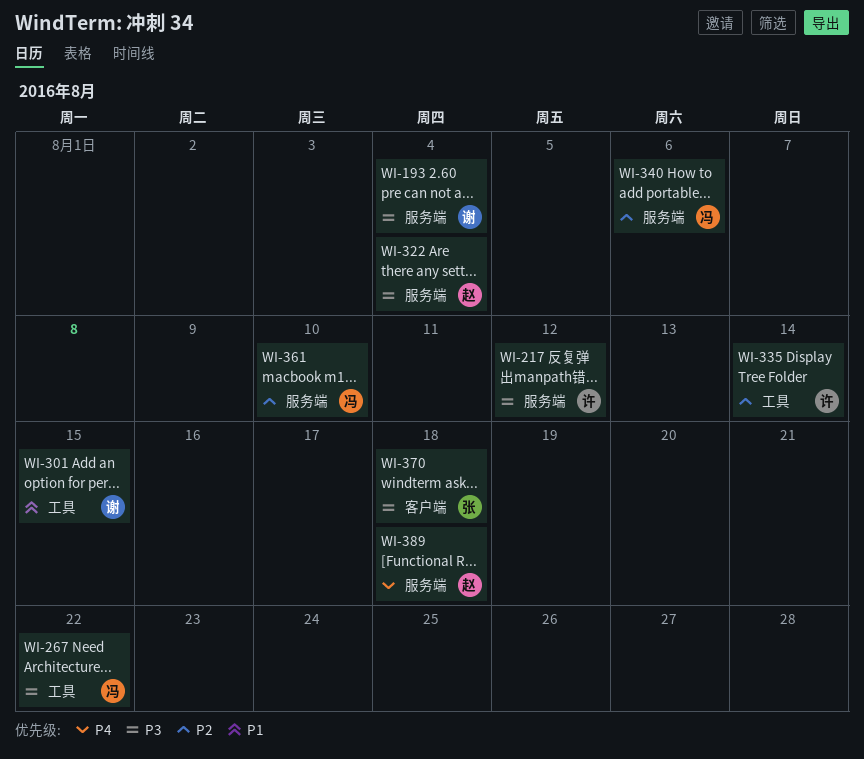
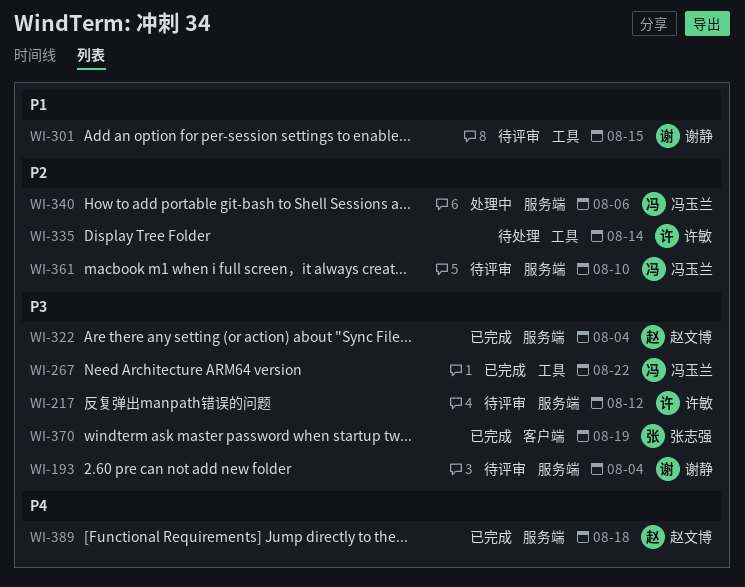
WI-370, due: Aug 18 -> Aug 19

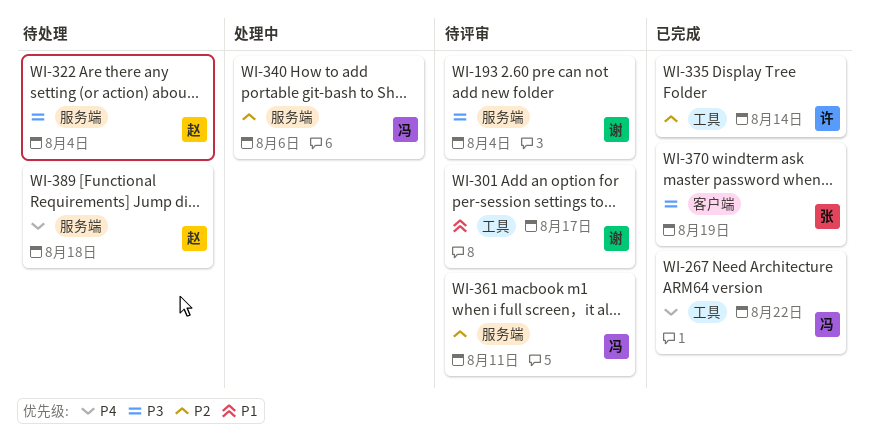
WI-217: present -> none
WI-267, priority: P3 -> P4
WI-301, due: Aug 15 -> Aug 17
WI-322, status: 已完成 -> 待处理
WI-335, status: 待处理 -> 已完成
WI-361, due: Aug 10 -> Aug 11
WI-389, status: 已完成 -> 待处理

